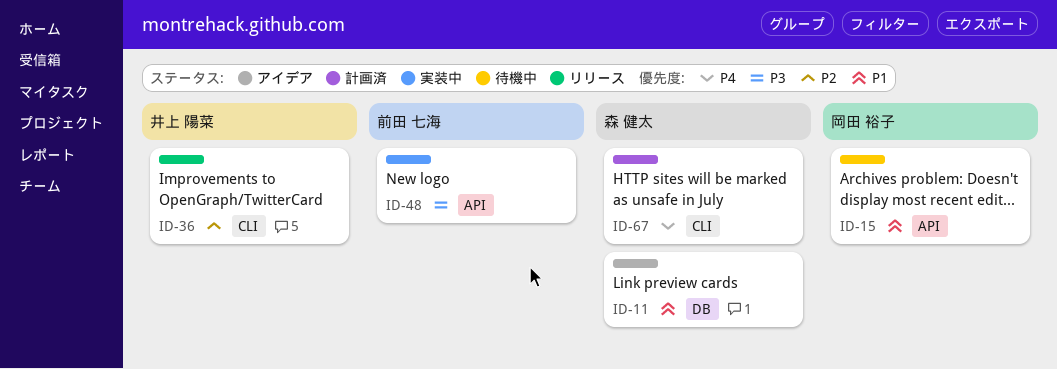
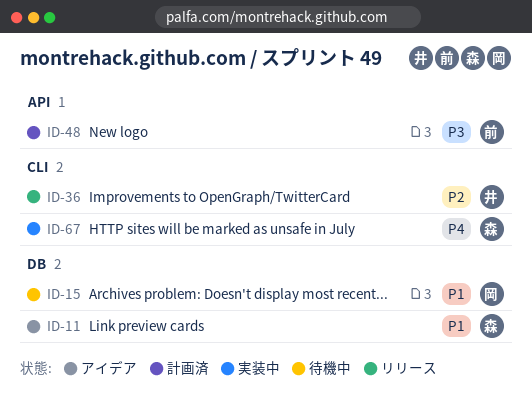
ID-15, label: API -> DB
ID-48, status: 実装中 -> 計画済
ID-67, status: 計画済 -> 実装中

